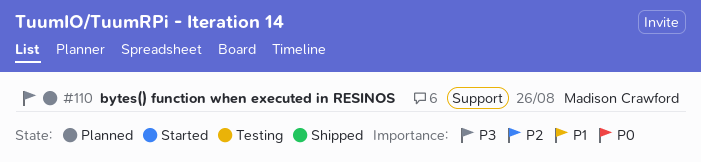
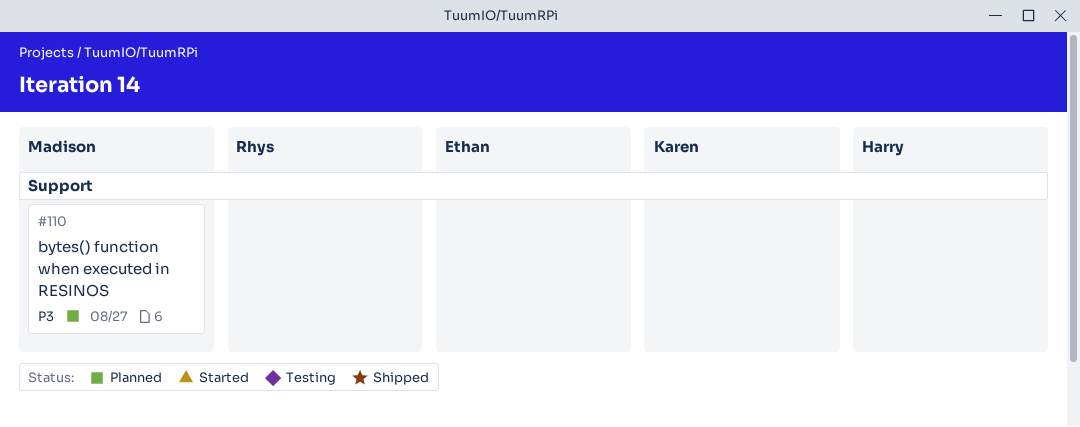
#110, due: Aug 26 -> Aug 27

